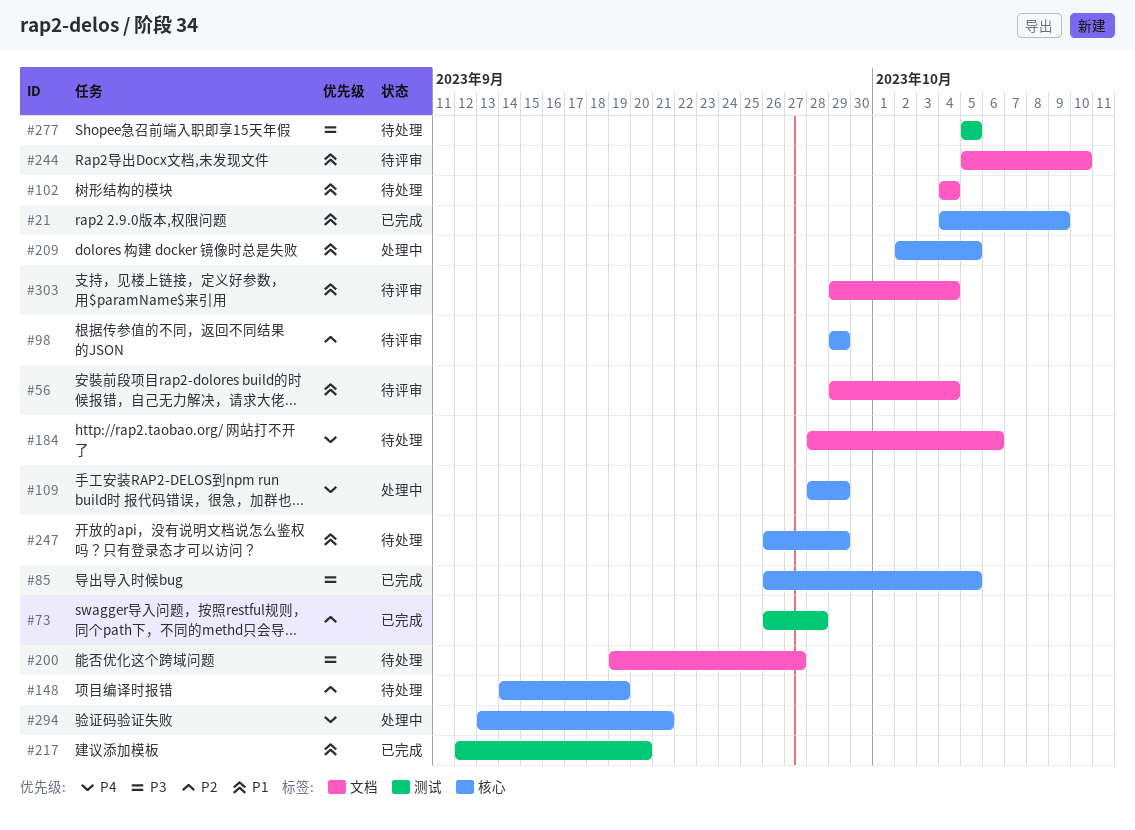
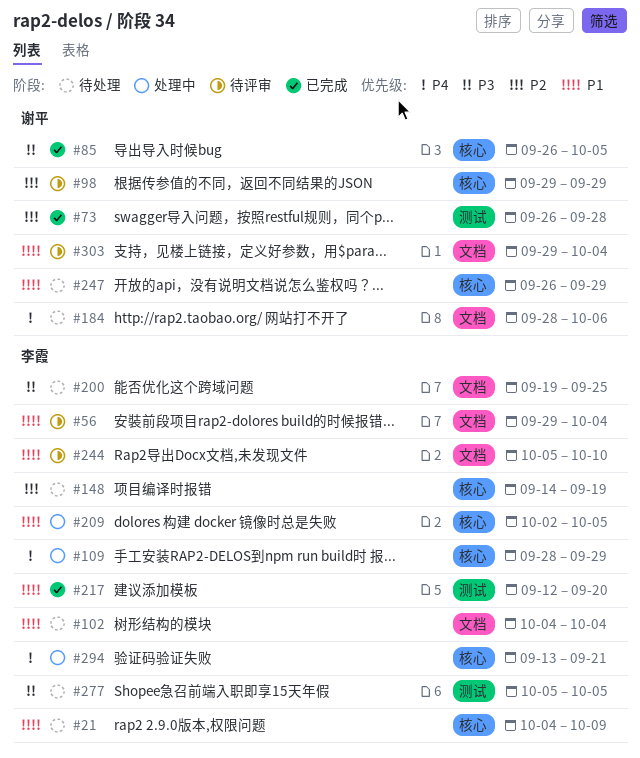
#21, status: 已完成 -> 待处理
#200, due: Sep 27 -> Sep 25

